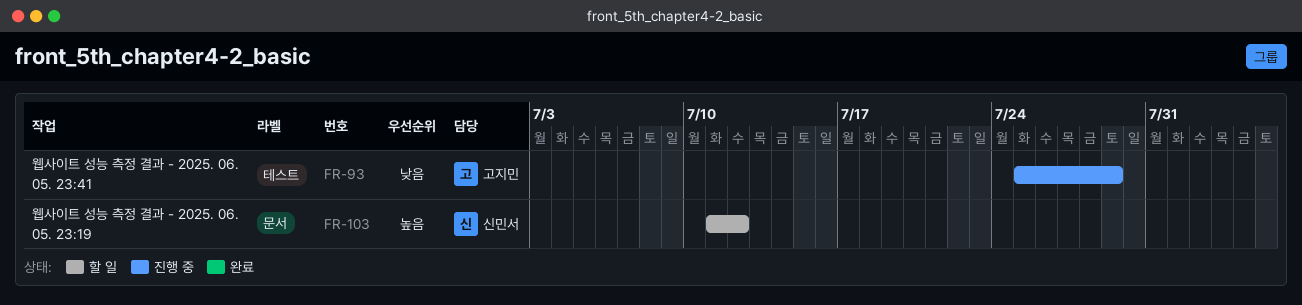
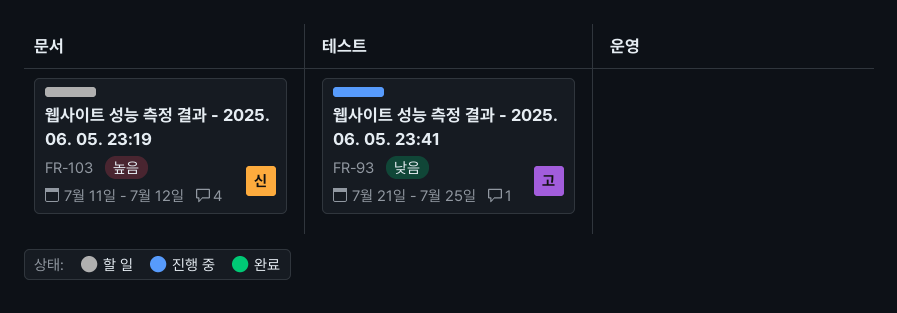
FR-93, start: Jul 25 -> Jul 21
FR-93, due: Jul 29 -> Jul 25

